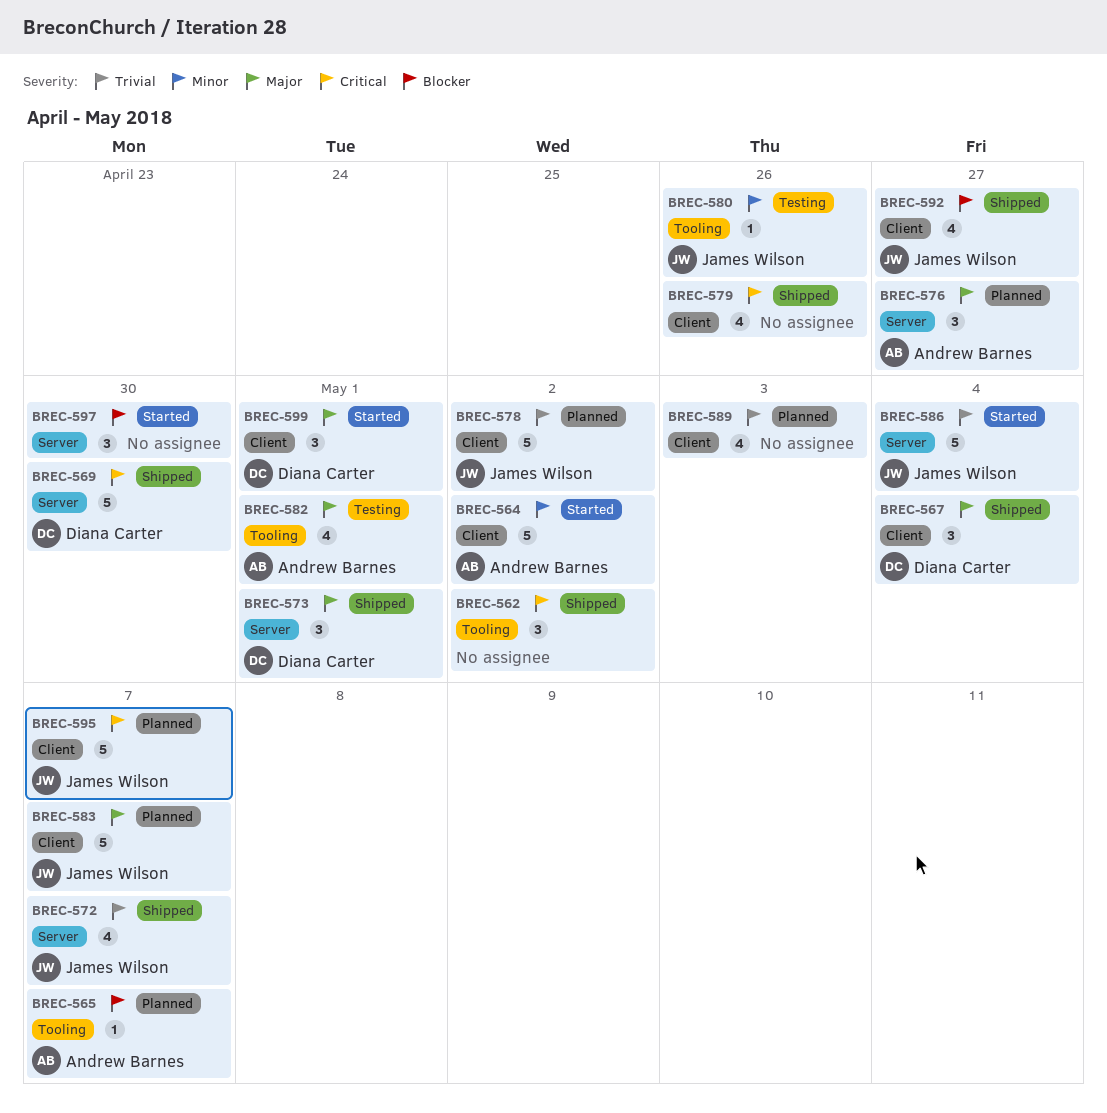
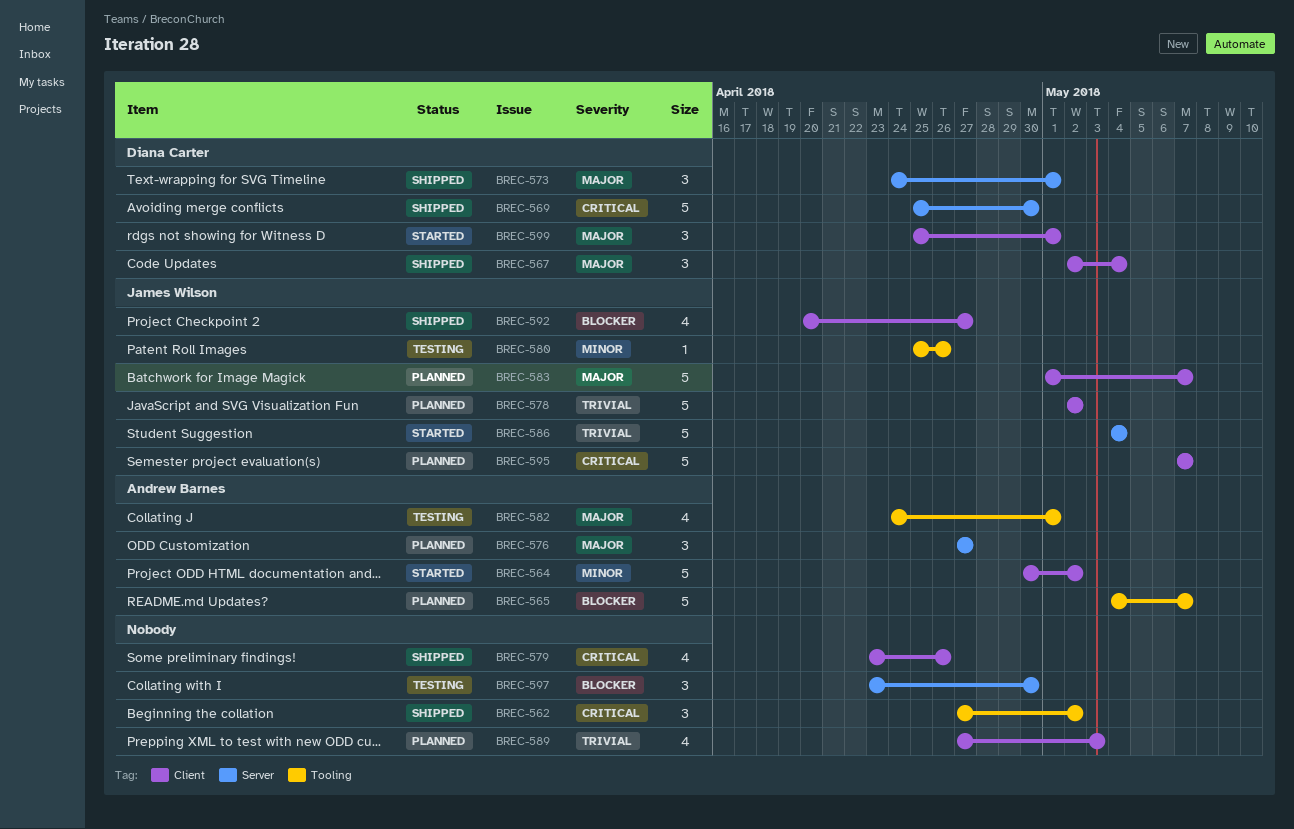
BREC-565, estimate: 1 -> 5
BREC-572: present -> none
BREC-597, status: Started -> Testing

